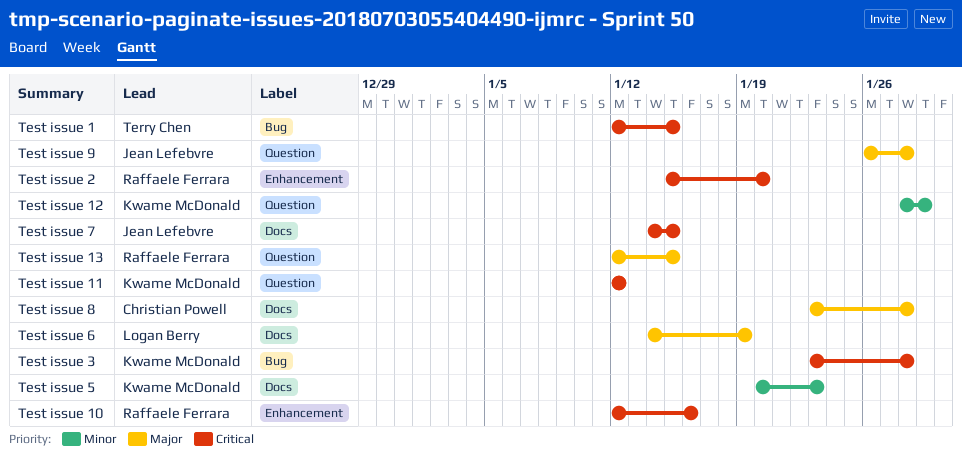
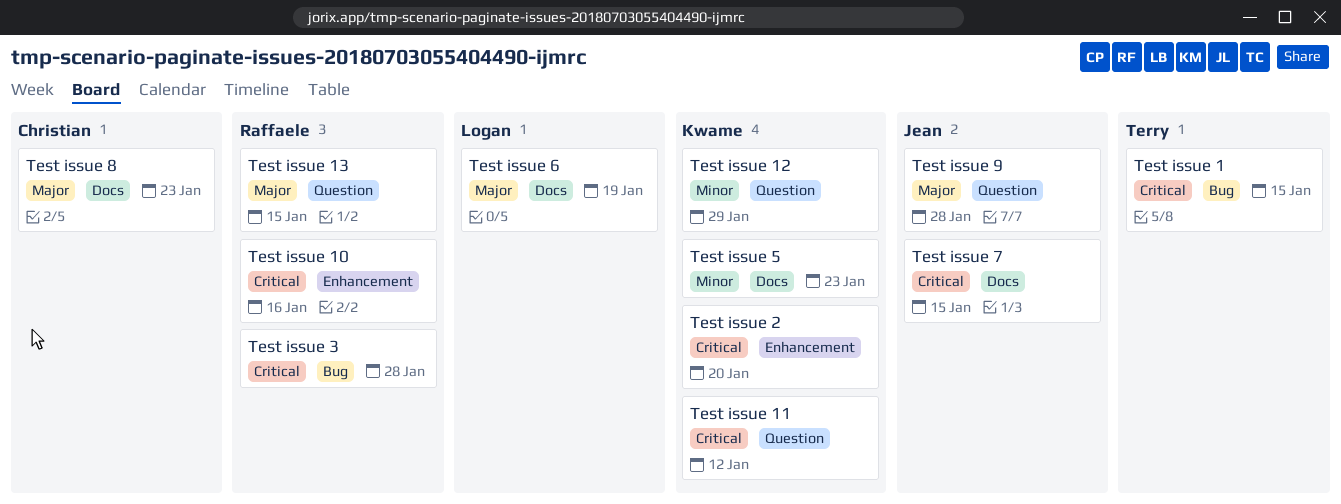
Test issue 2, owner: Raffaele Ferrara -> Kwame McDonald
Test issue 3, owner: Kwame McDonald -> Raffaele Ferrara
Test issue 8, due: Jan 28 -> Jan 23

